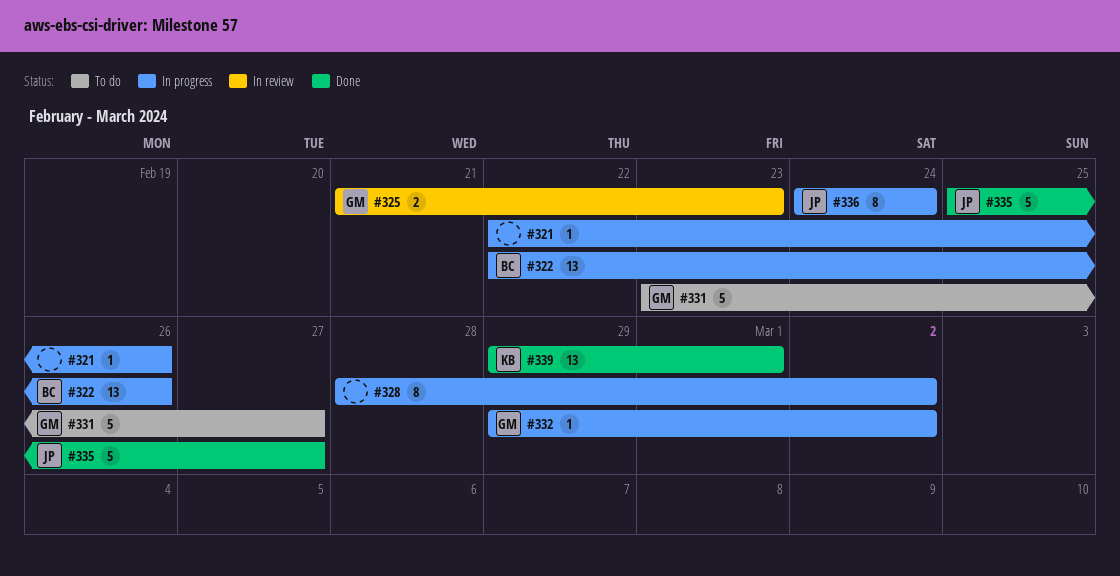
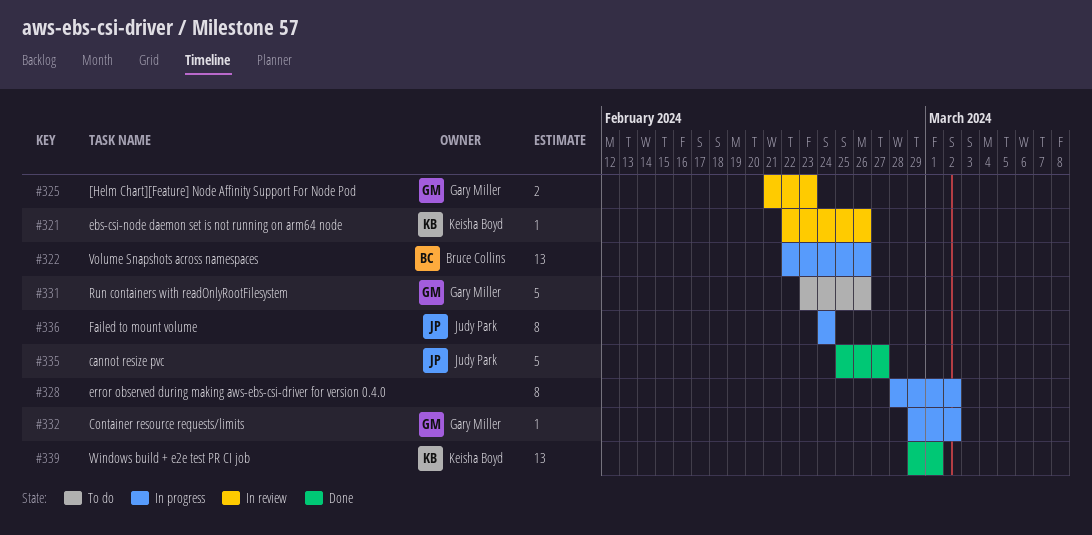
#321, status: In progress -> In review
#321, owner: none -> Keisha Boyd
#331, due: Feb 27 -> Feb 26

